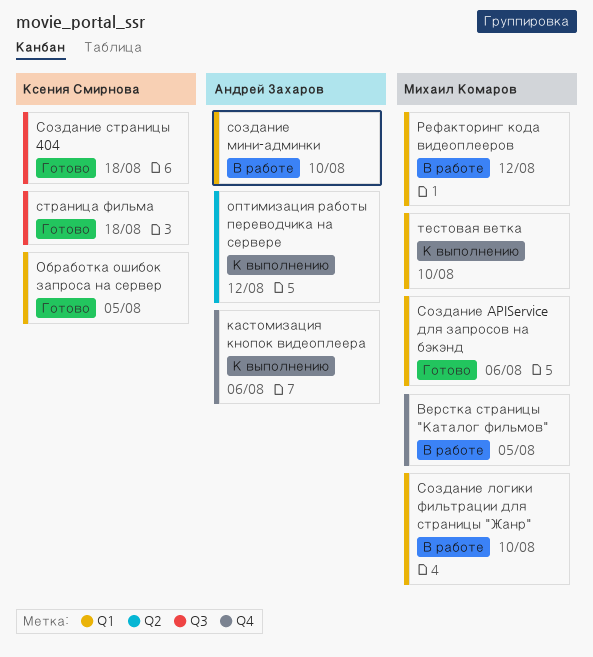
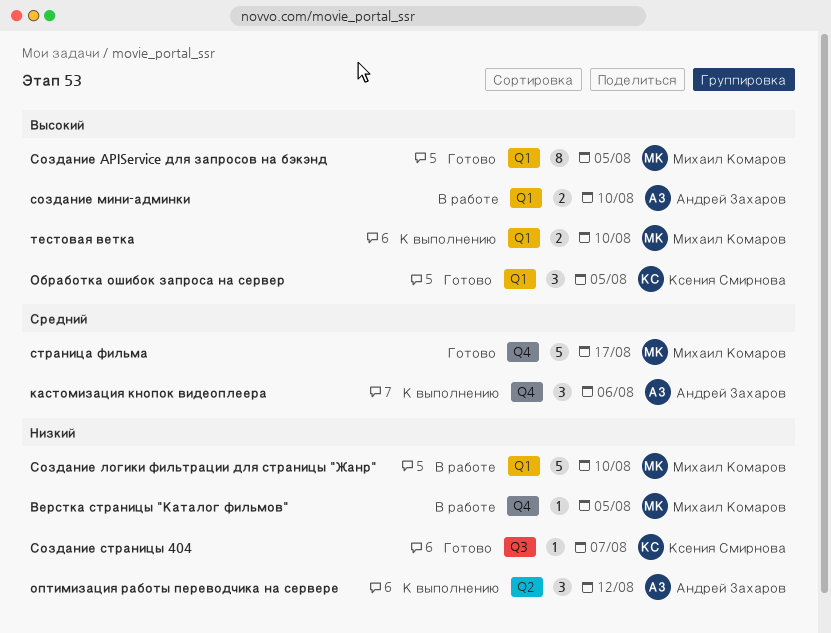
Рефакторинг кода видеоплееров: present -> none
Создание APIService для запросов на бэкэнд, due: Aug 6 -> Aug 5
Создание страницы 404, due: Aug 18 -> Aug 7
страница фильма, owner: Ксения Смирнова -> Михаил Комаров
страница фильма, label: Q3 -> Q4
страница фильма, due: Aug 18 -> Aug 17

